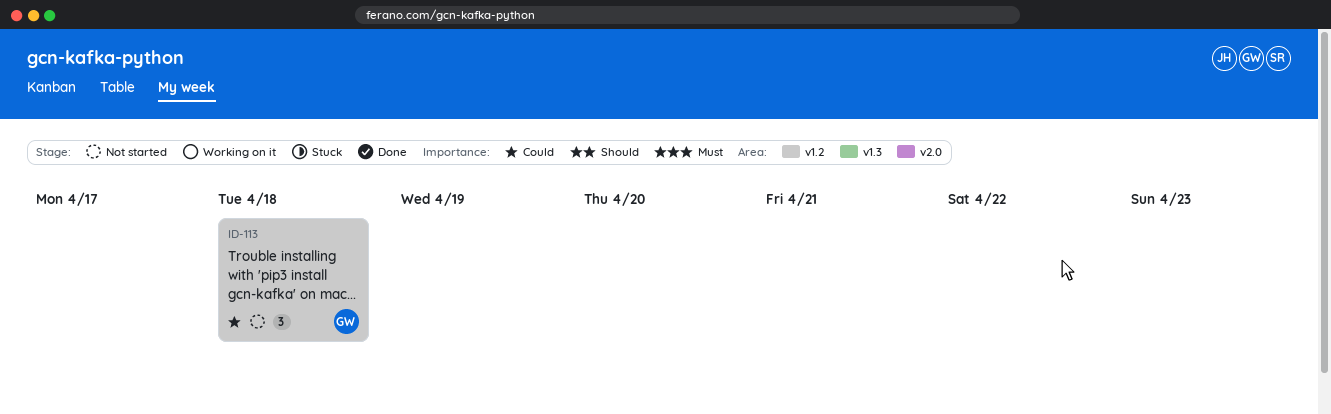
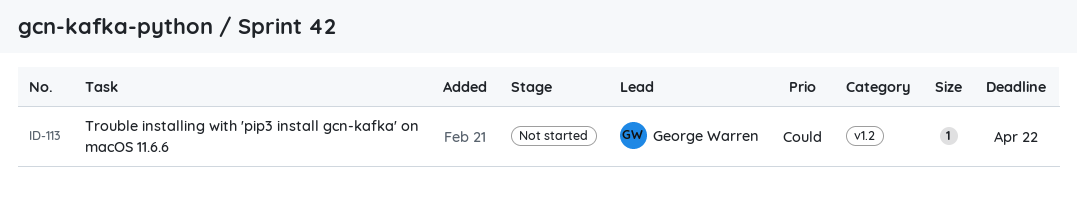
ID-113, estimate: 3 -> 1
ID-113, due: Apr 18 -> Apr 22

